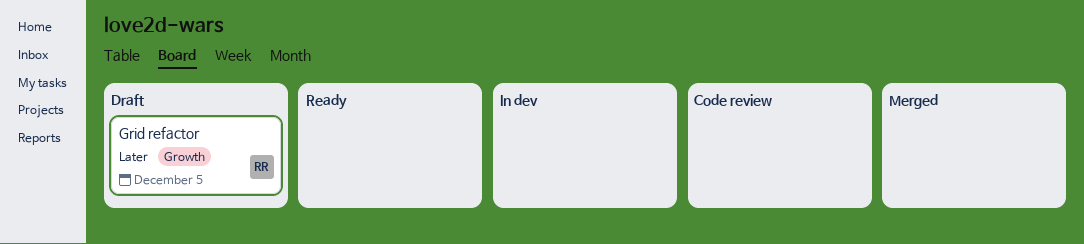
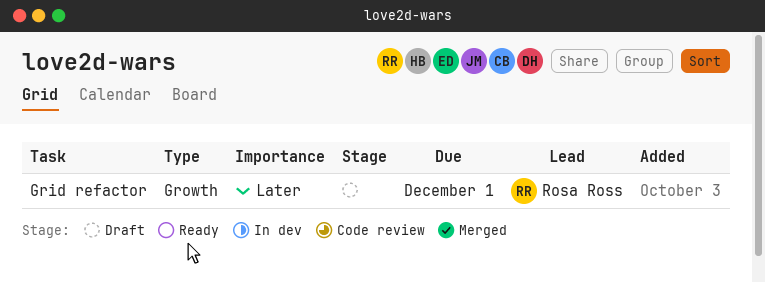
Grid refactor, due: Dec 5 -> Dec 1

